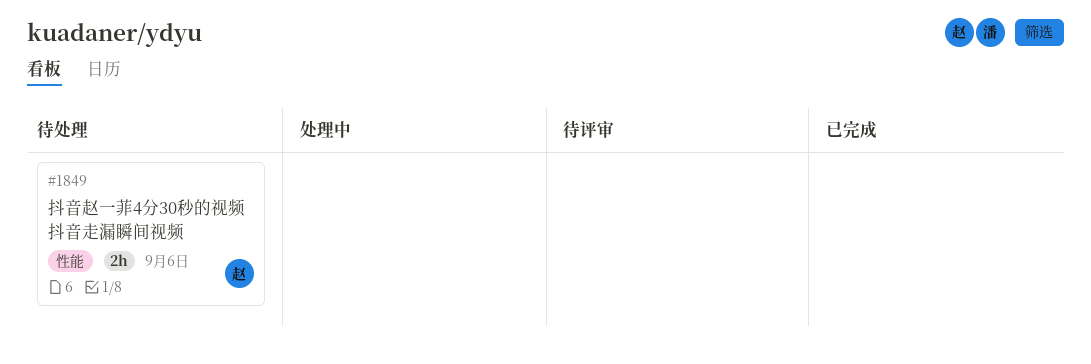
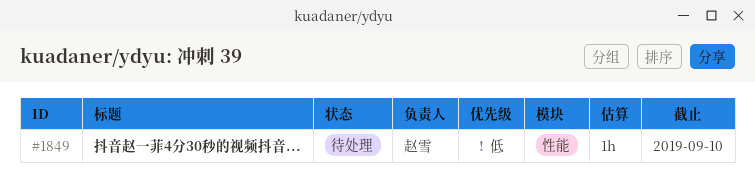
#1849, estimate: 2h -> 1h
#1849, due: Sep 6 -> Sep 10

